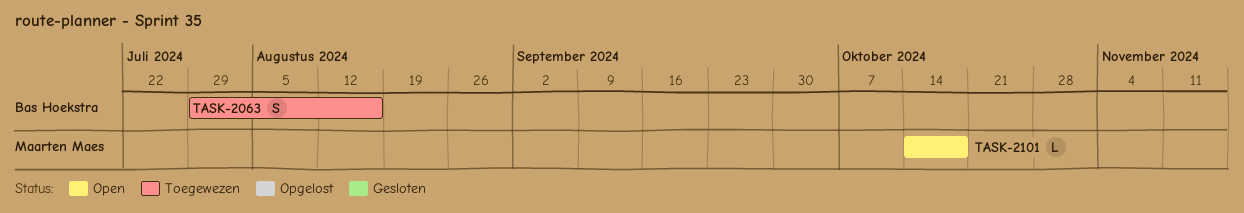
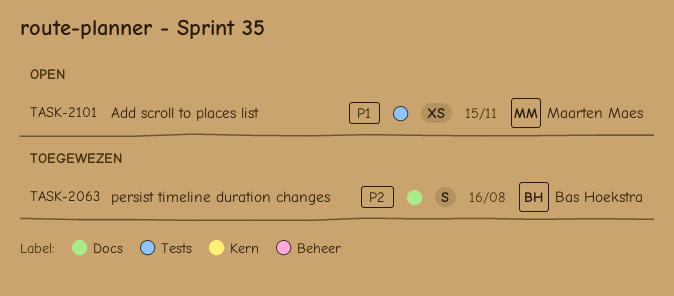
TASK-2101, estimate: L -> XS
TASK-2101, due: Oct 18 -> Nov 15

